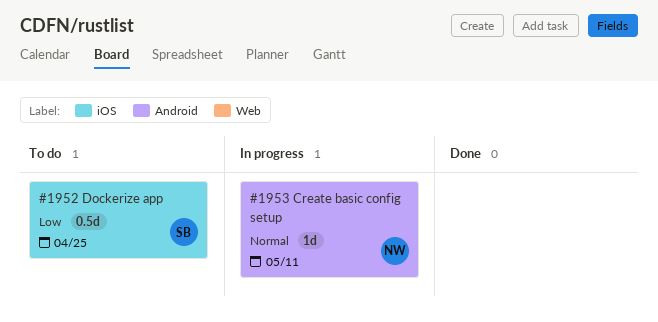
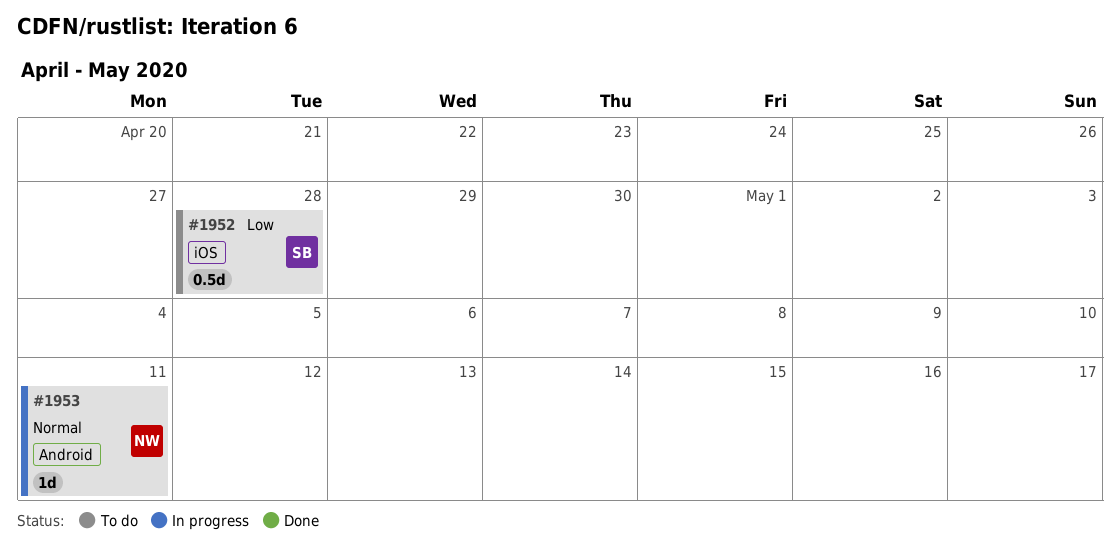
#1952, due: Apr 25 -> Apr 28

